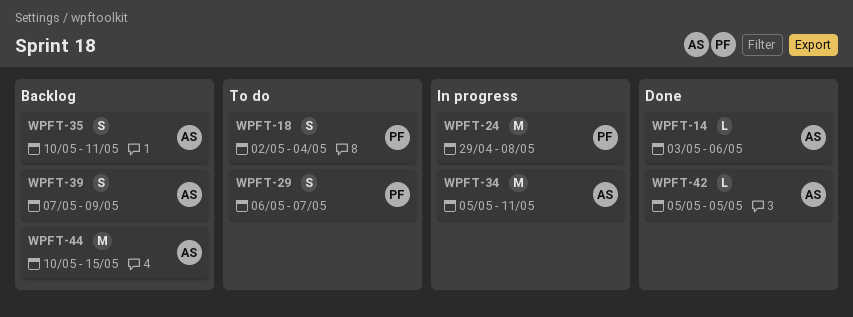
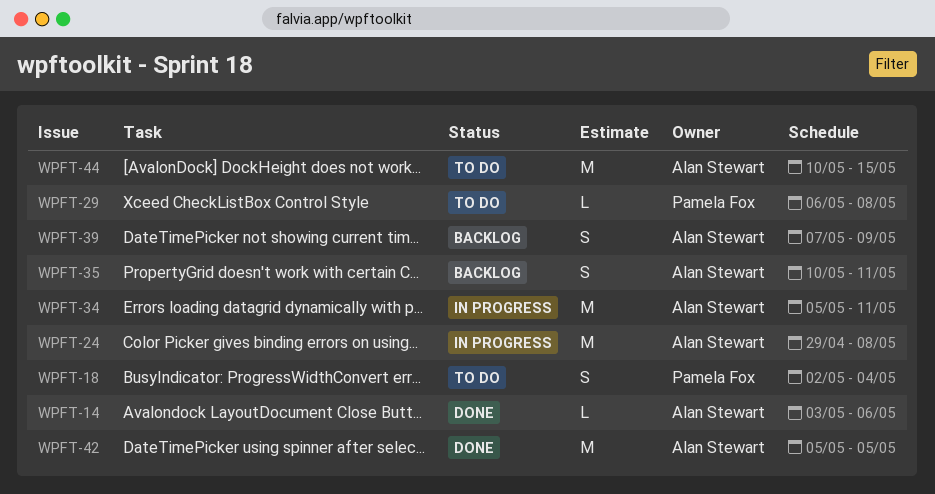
WPFT-24, owner: Pamela Fox -> Alan Stewart
WPFT-29, estimate: S -> L
WPFT-29, due: May 7 -> May 8
WPFT-42, estimate: L -> M
WPFT-44, status: Backlog -> To do

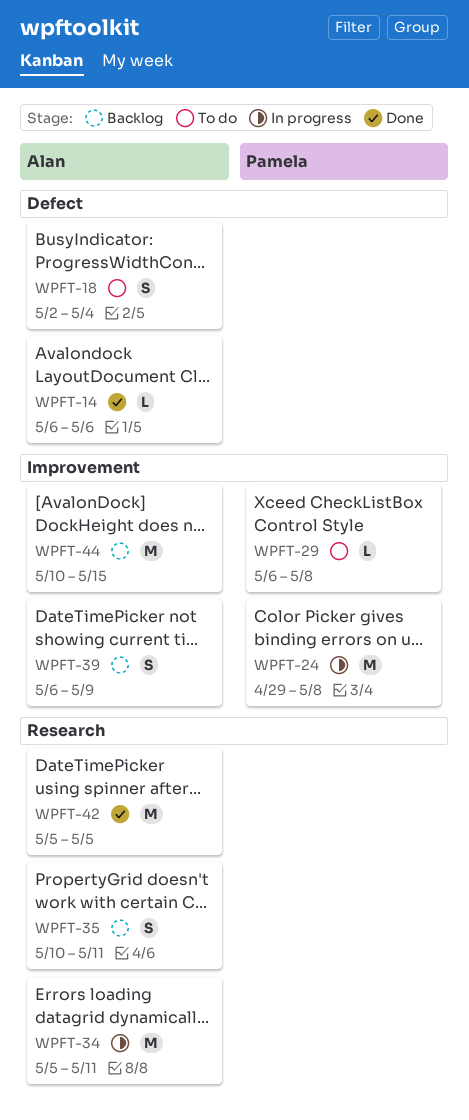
WPFT-14, start: May 3 -> May 6
WPFT-18, owner: Pamela Fox -> Alan Stewart
WPFT-24, owner: Alan Stewart -> Pamela Fox
WPFT-39, start: May 7 -> May 6
WPFT-44, status: To do -> Backlog

